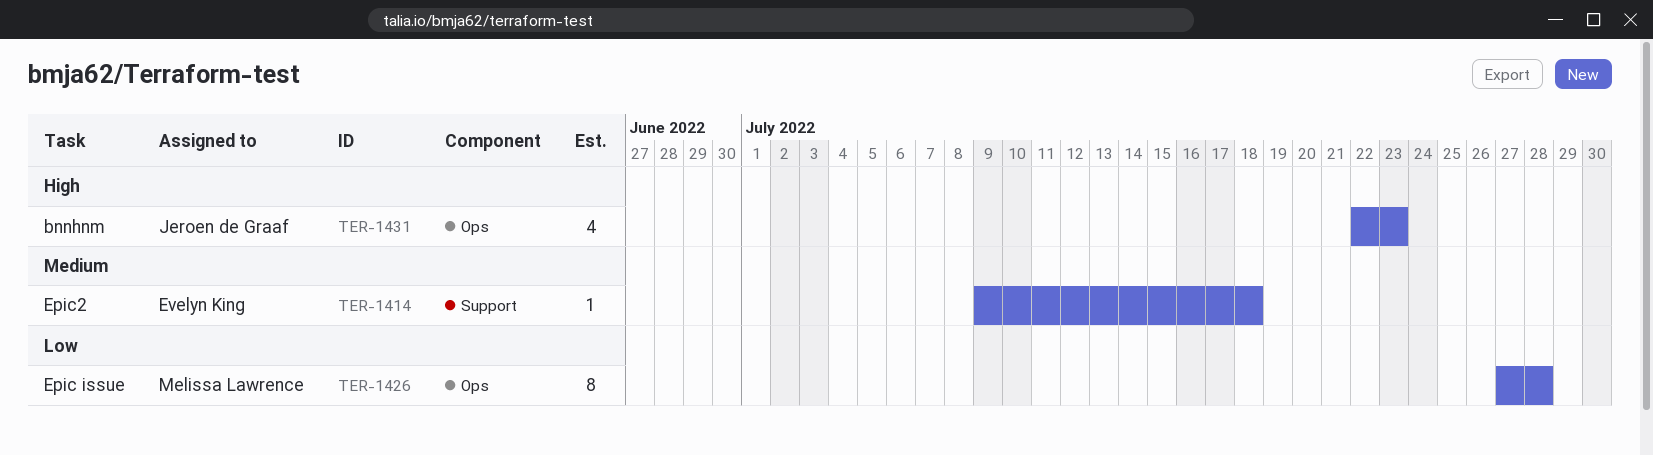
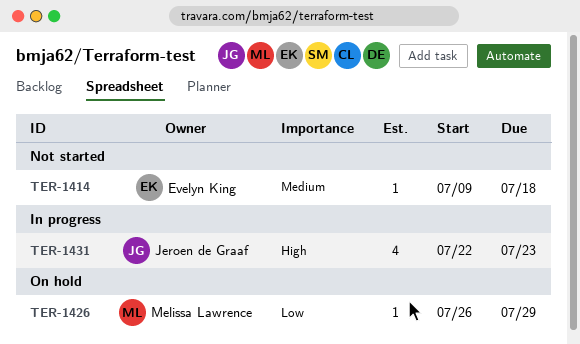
TER-1426, estimate: 8 -> 1
TER-1426, start: Jul 27 -> Jul 26
TER-1426, due: Jul 28 -> Jul 29

